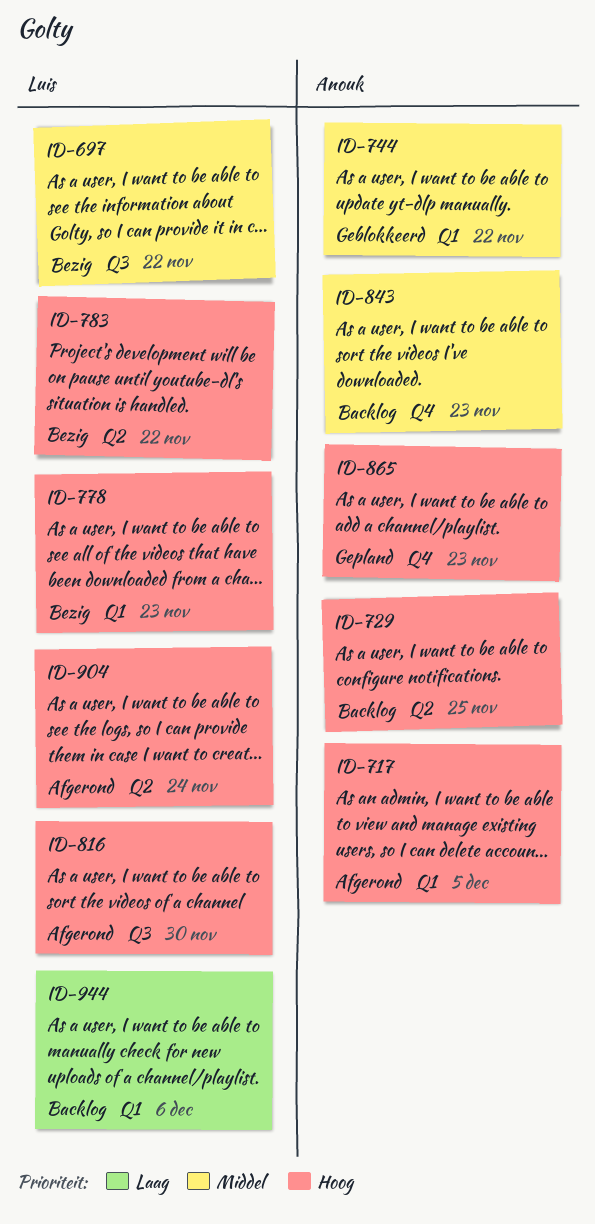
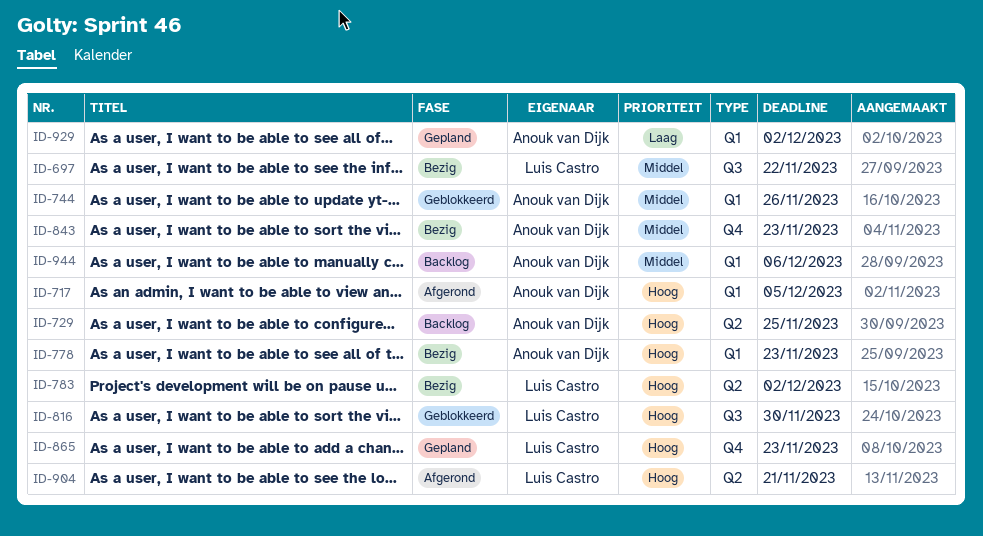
ID-744, due: Nov 22 -> Nov 26
ID-778, owner: Luis Castro -> Anouk van Dijk
ID-783, due: Nov 22 -> Dec 2
ID-816, status: Afgerond -> Geblokkeerd
ID-843, status: Backlog -> Bezig
ID-865, owner: Anouk van Dijk -> Luis Castro
ID-904, due: Nov 24 -> Nov 21
ID-929: none -> present
ID-944, owner: Luis Castro -> Anouk van Dijk
ID-944, priority: Laag -> Middel

